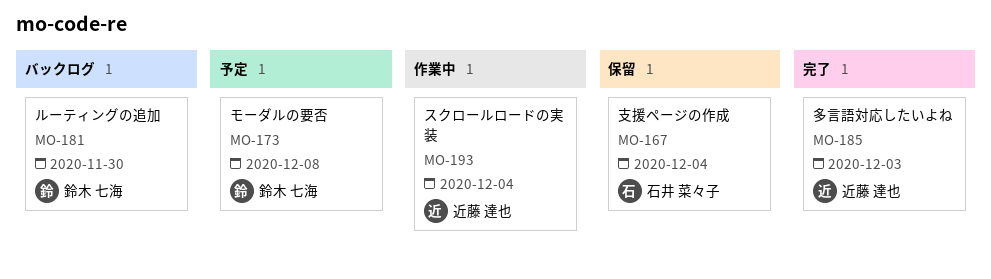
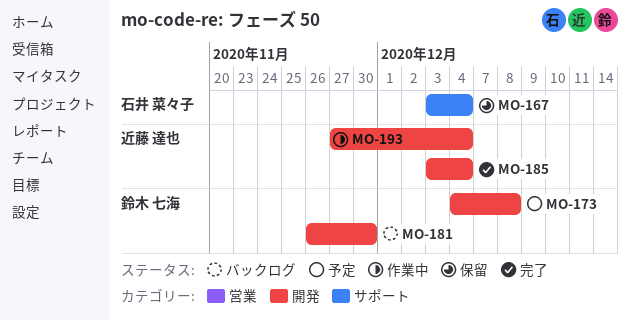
MO-185, due: Dec 3 -> Dec 4

